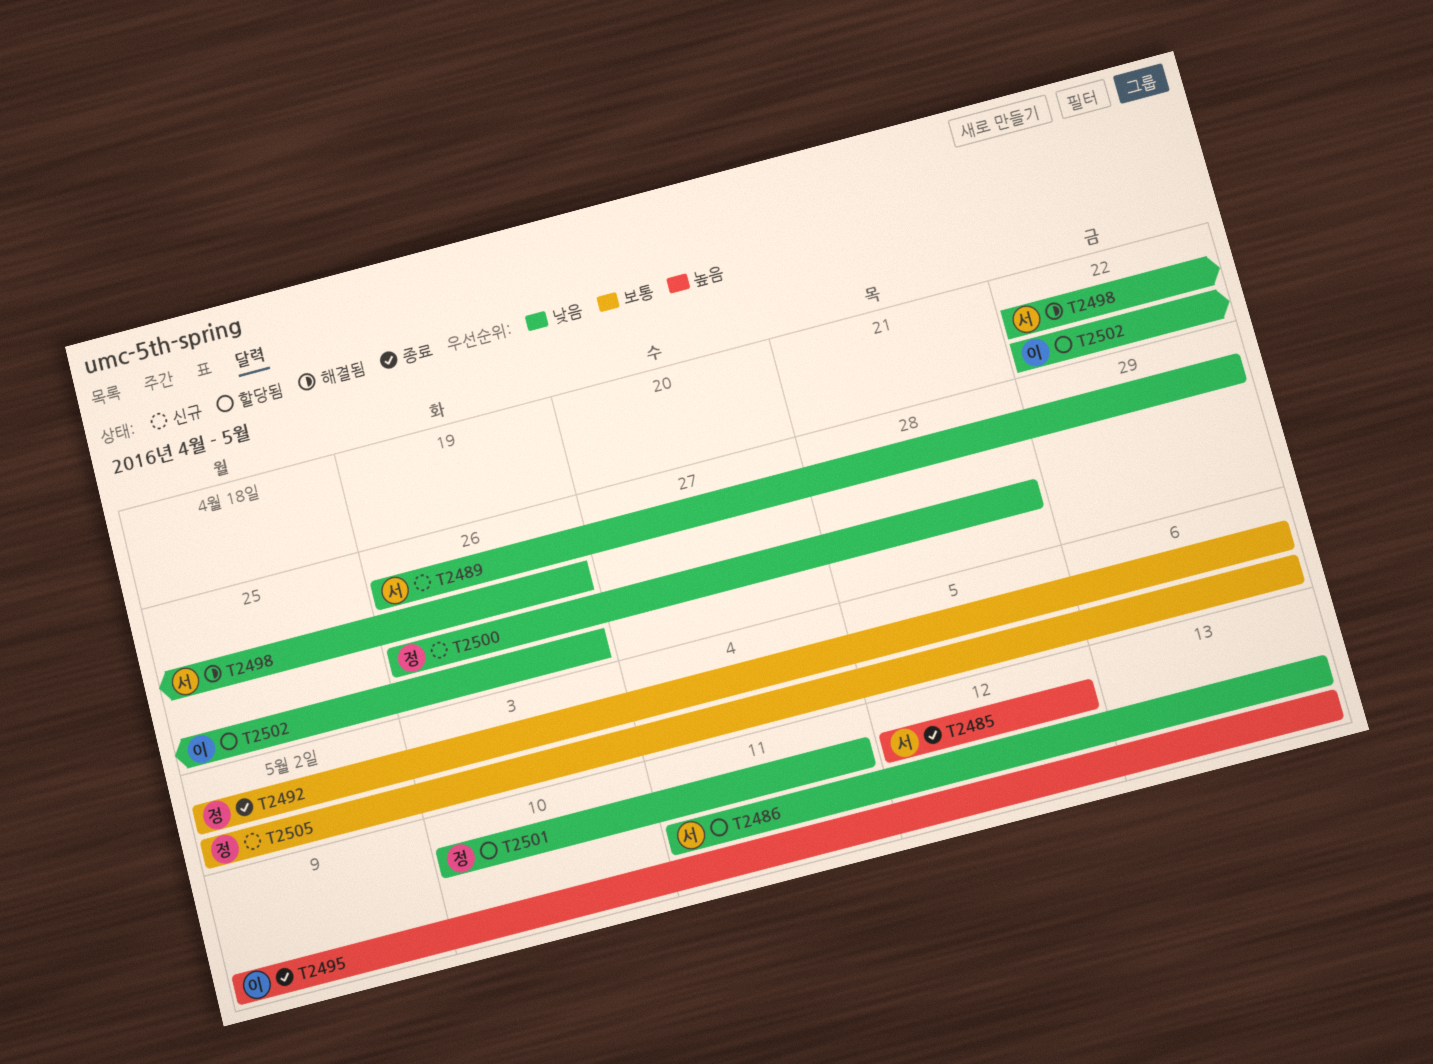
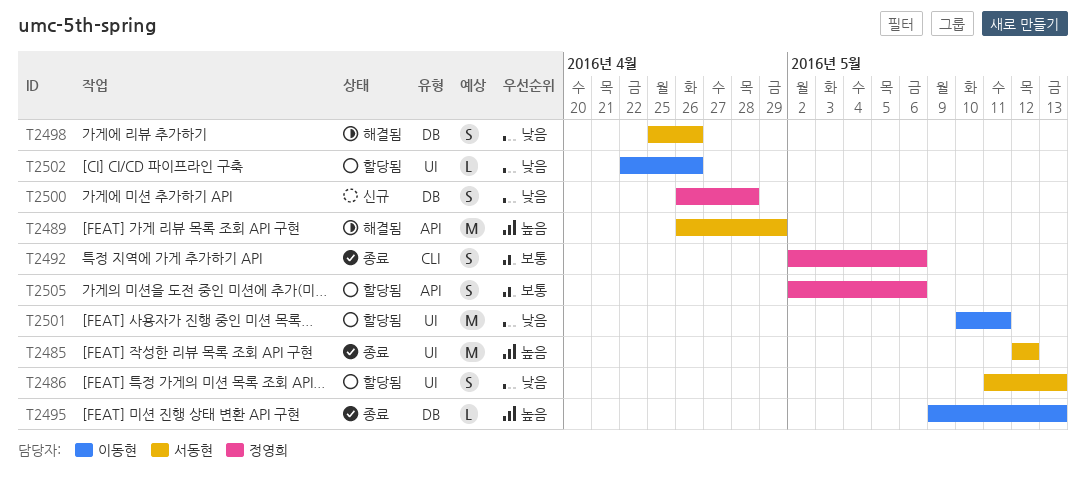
T2489, status: 신규 -> 해결됨
T2489, priority: 낮음 -> 높음
T2498, start: Apr 22 -> Apr 25
T2501, owner: 정영희 -> 이동현
T2505, status: 신규 -> 할당됨

